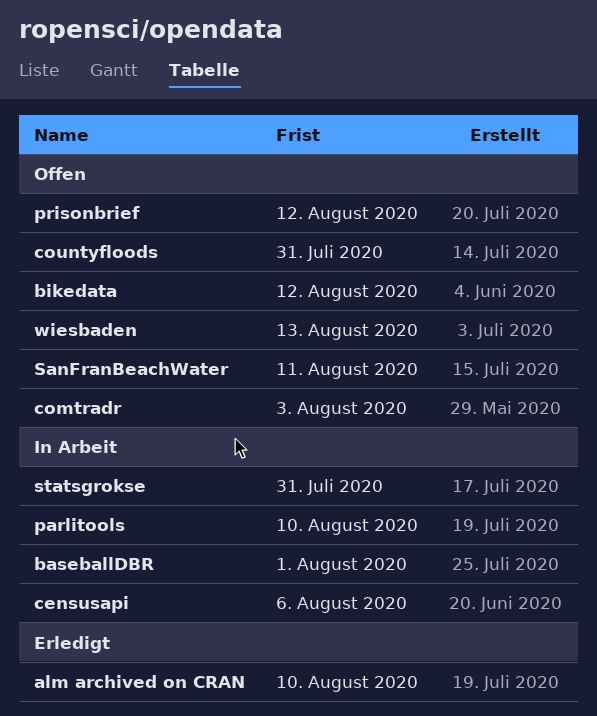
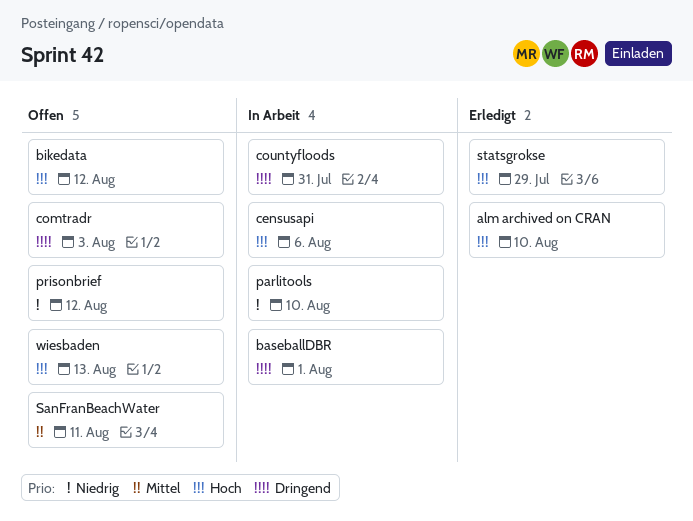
countyfloods, status: Offen -> In Arbeit
statsgrokse, status: In Arbeit -> Erledigt
statsgrokse, due: Jul 31 -> Jul 29

